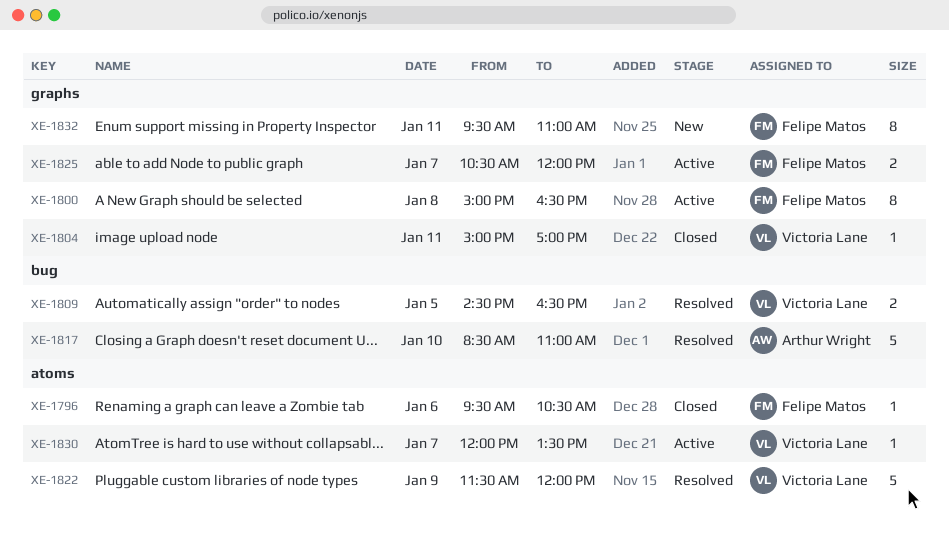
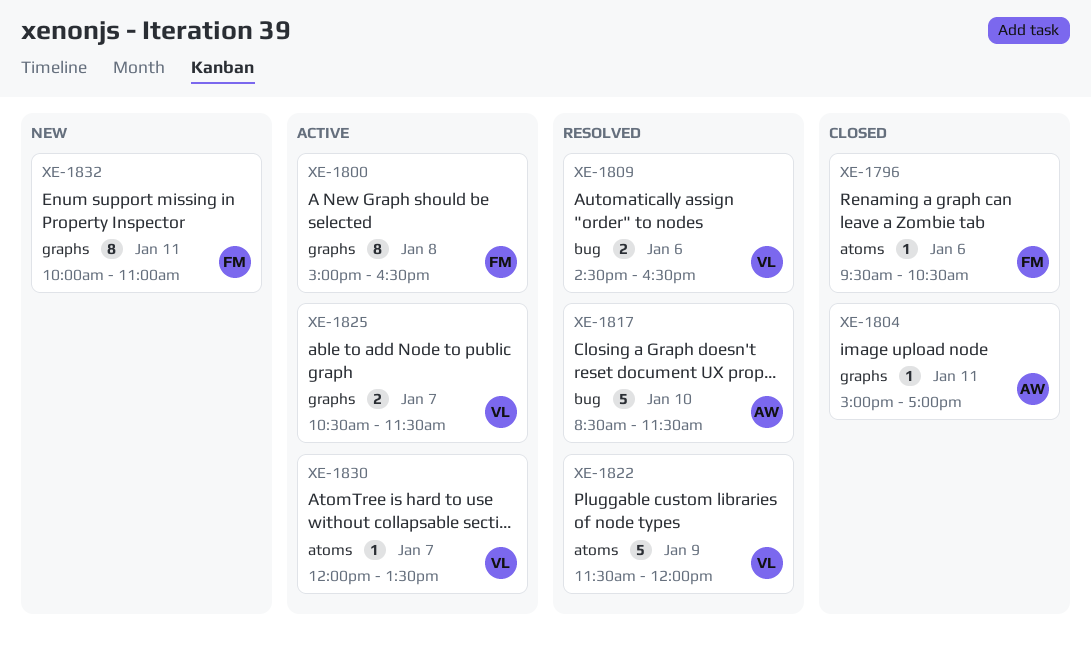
XE-1804, owner: Victoria Lane -> Arthur Wright
XE-1809, day: Jan 5 -> Jan 6
XE-1817, ends: 11:00 -> 11:30
XE-1825, owner: Felipe Matos -> Victoria Lane
XE-1825, ends: 12:00 -> 11:30
XE-1832, begins: 09:30 -> 10:00

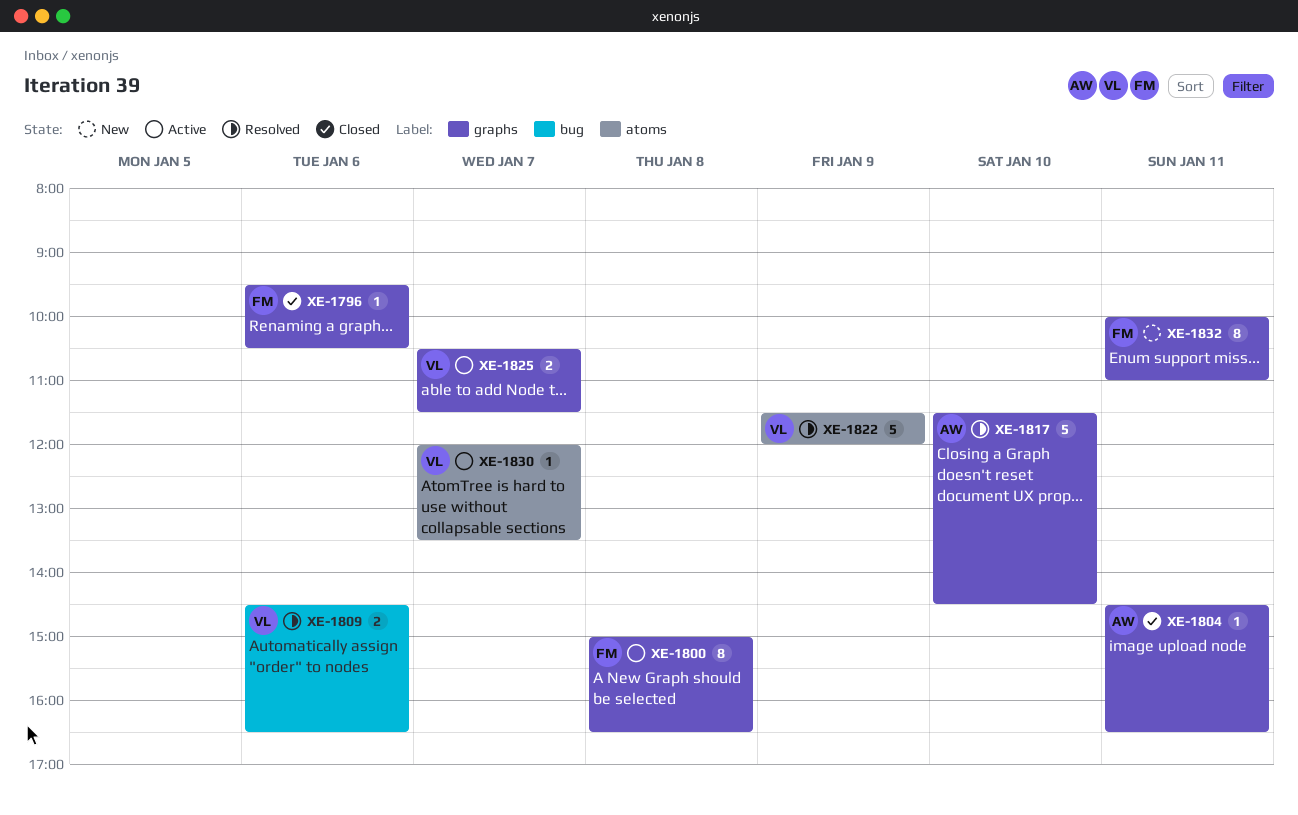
XE-1796, label: atoms -> graphs
XE-1804, begins: 15:00 -> 14:30
XE-1804, ends: 17:00 -> 16:30
XE-1817, label: bug -> graphs
XE-1817, begins: 08:30 -> 11:30
XE-1817, ends: 11:30 -> 14:30

